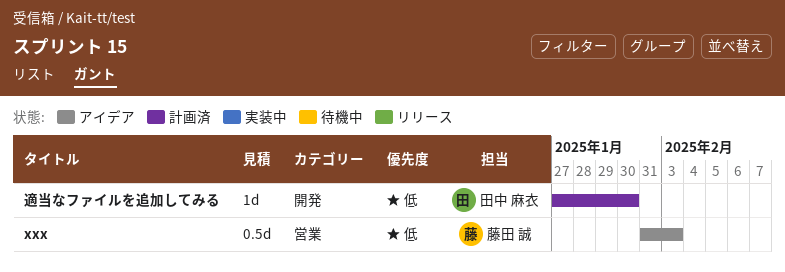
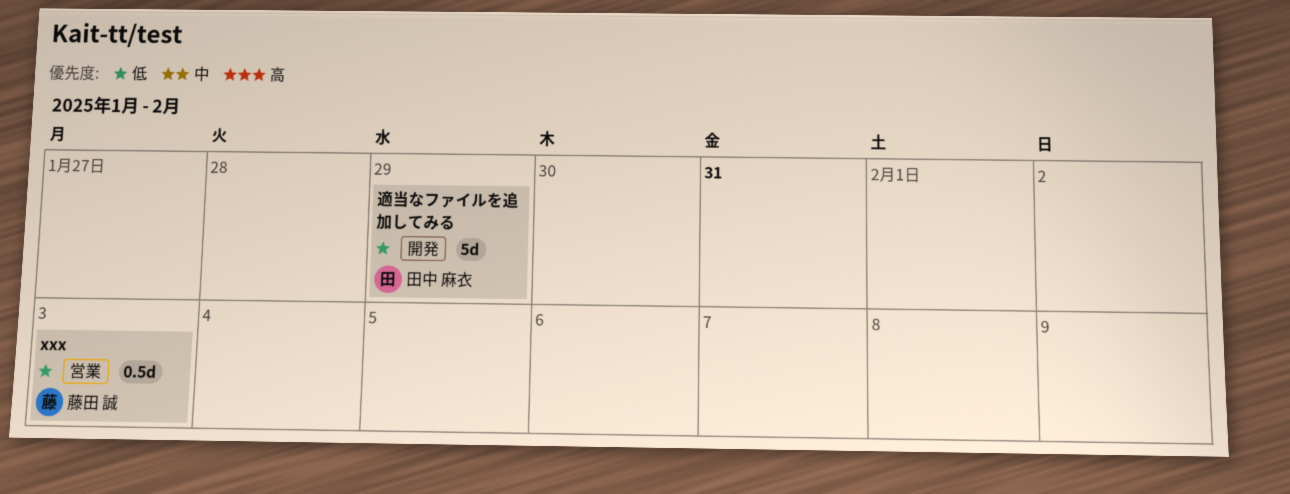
適当なファイルを追加してみる, estimate: 1d -> 5d
適当なファイルを追加してみる, due: Jan 30 -> Jan 29

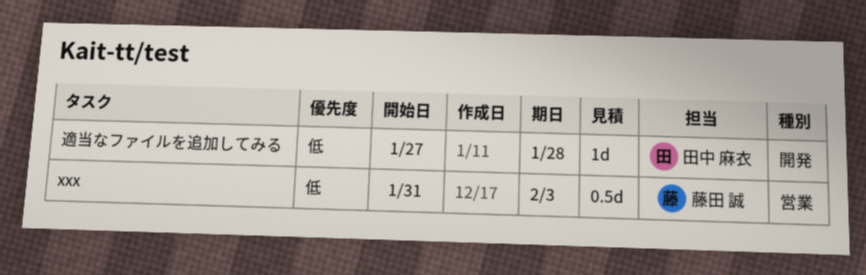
適当なファイルを追加してみる, estimate: 5d -> 1d
適当なファイルを追加してみる, due: Jan 29 -> Jan 28

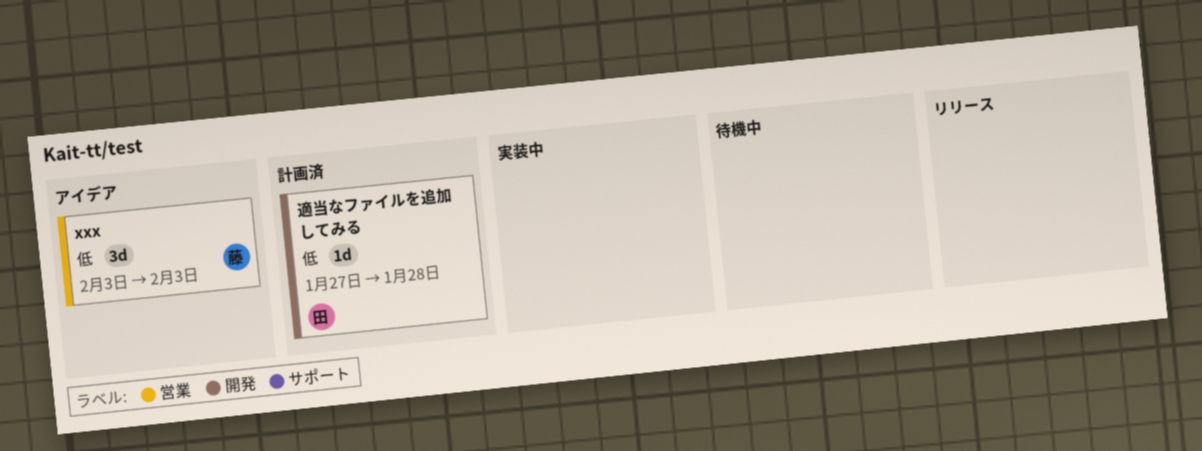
xxx, estimate: 0.5d -> 3d
xxx, start: Jan 31 -> Feb 3

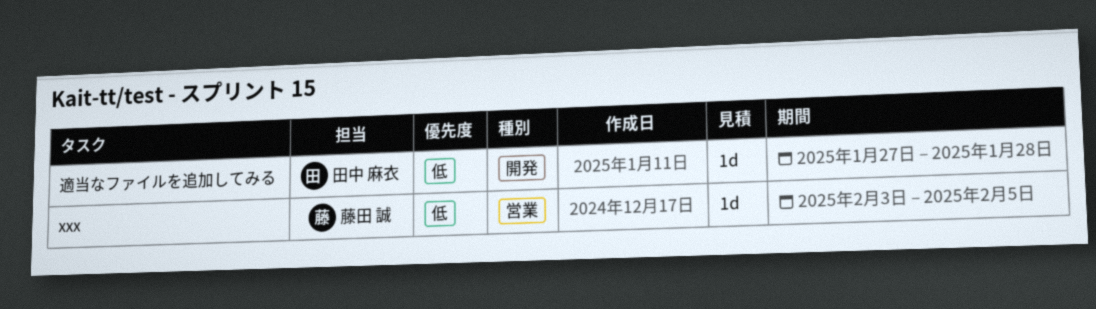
xxx, estimate: 3d -> 1d
xxx, due: Feb 3 -> Feb 5

